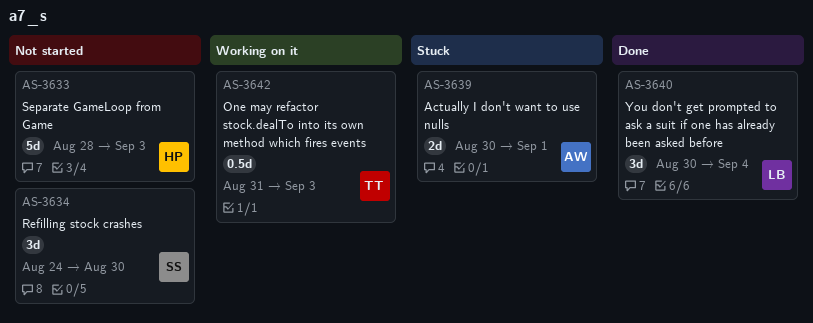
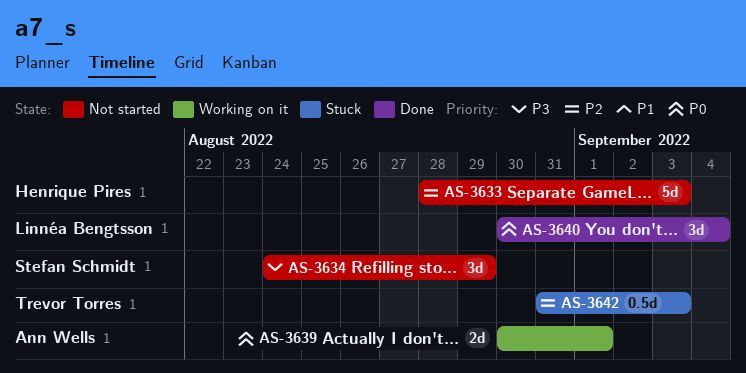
AS-3634, due: Aug 30 -> Aug 29
AS-3639, status: Stuck -> Working on it
AS-3642, status: Working on it -> Stuck

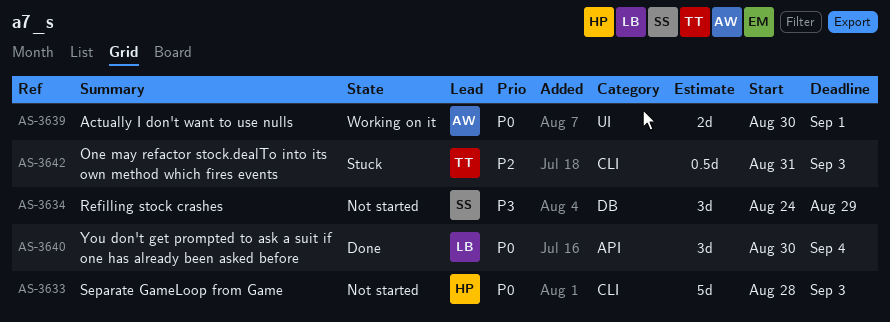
AS-3633, priority: P2 -> P0

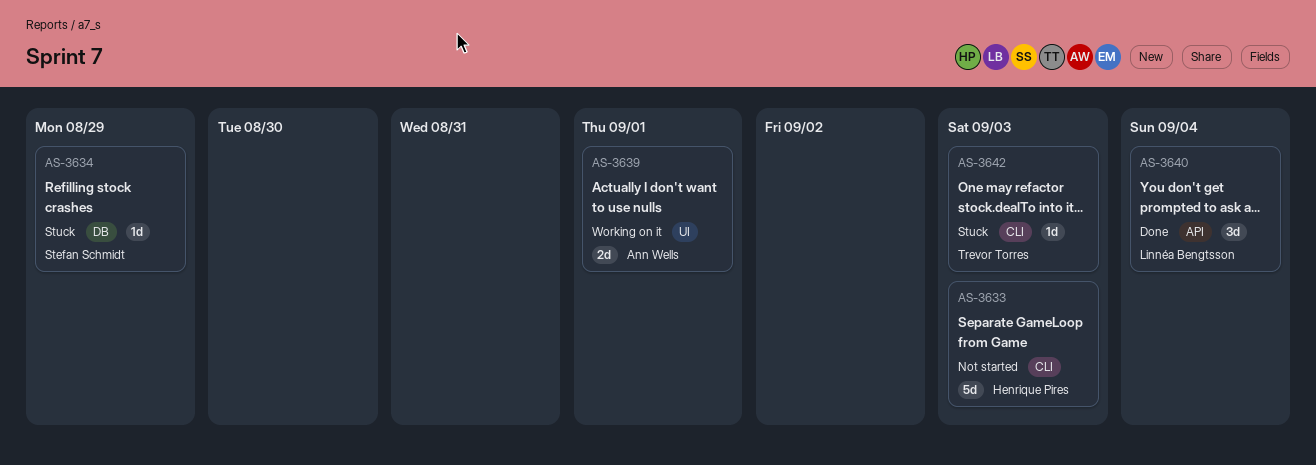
AS-3634, status: Not started -> Stuck
AS-3634, estimate: 3d -> 1d
AS-3642, estimate: 0.5d -> 1d

